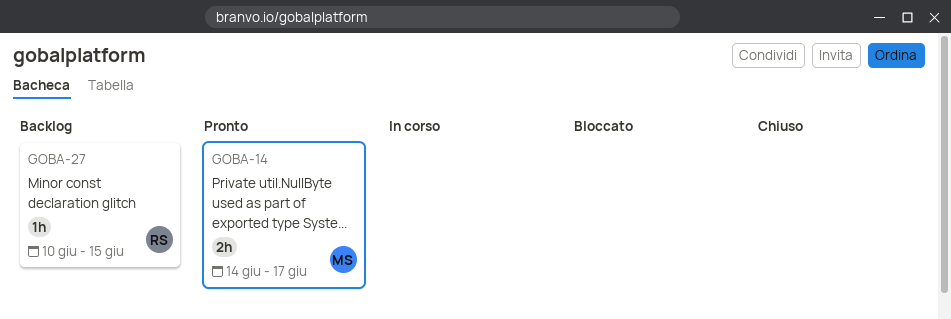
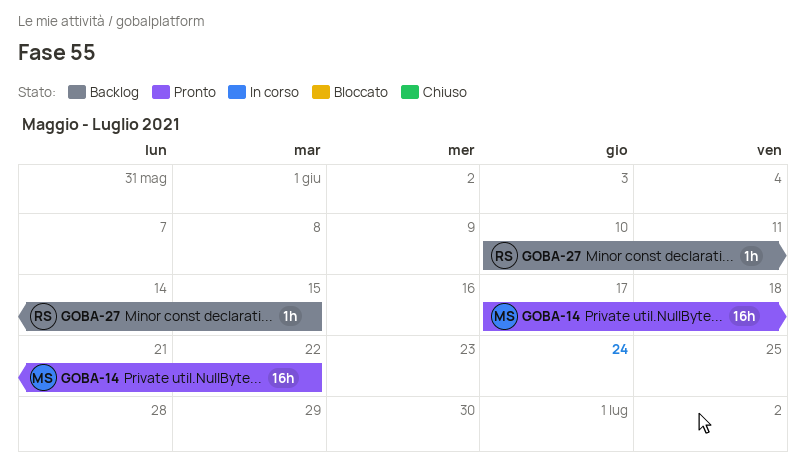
GOBA-14, estimate: 2h -> 16h
GOBA-14, start: Jun 14 -> Jun 17
GOBA-14, due: Jun 17 -> Jun 22

